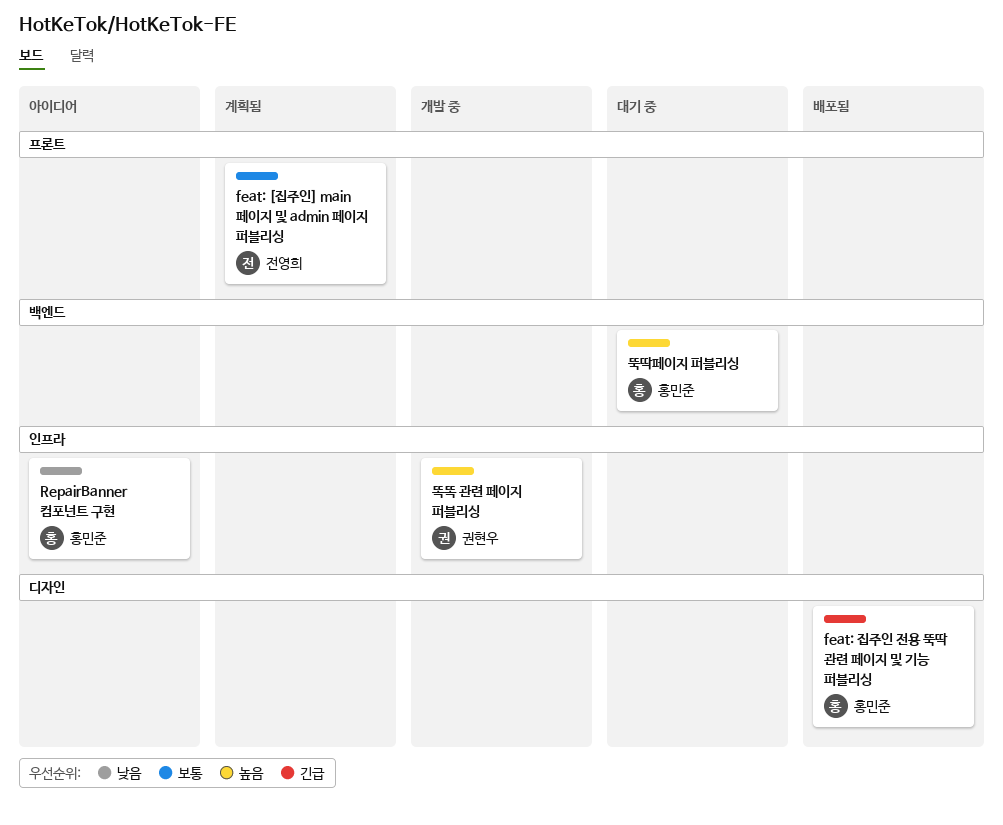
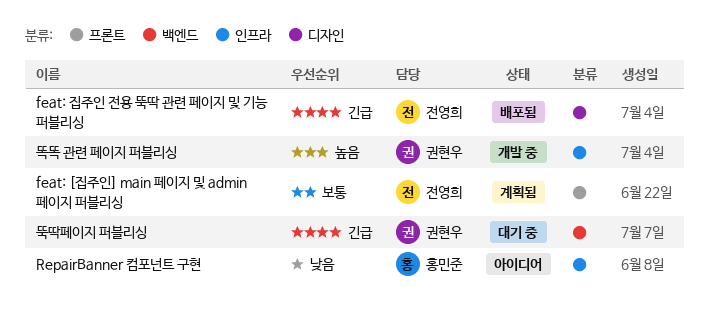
feat: 집주인 전용 뚝딱 관련 페이지 및 기능 퍼블리싱, owner: 홍민준 -> 전영희
뚝딱페이지 퍼블리싱, owner: 홍민준 -> 권현우
뚝딱페이지 퍼블리싱, priority: 높음 -> 긴급

